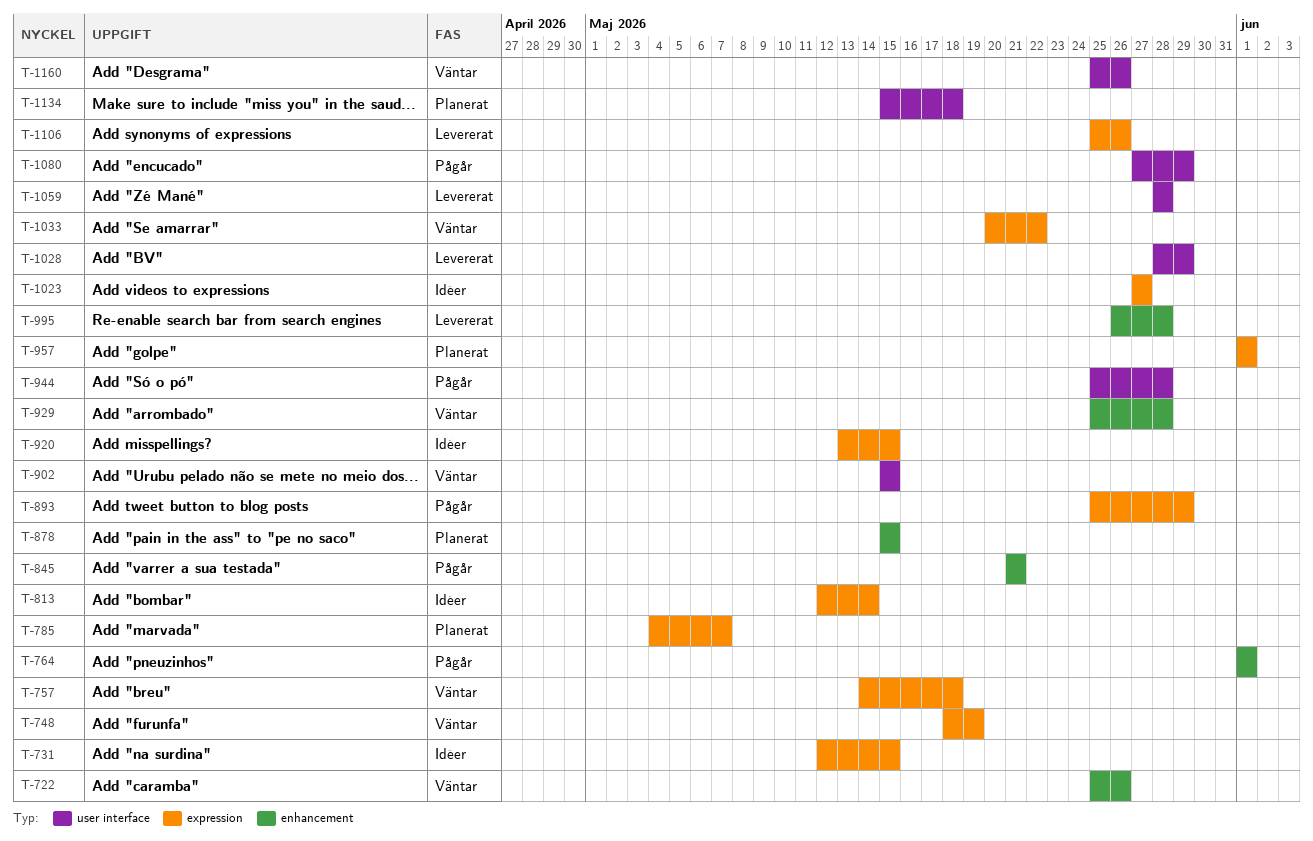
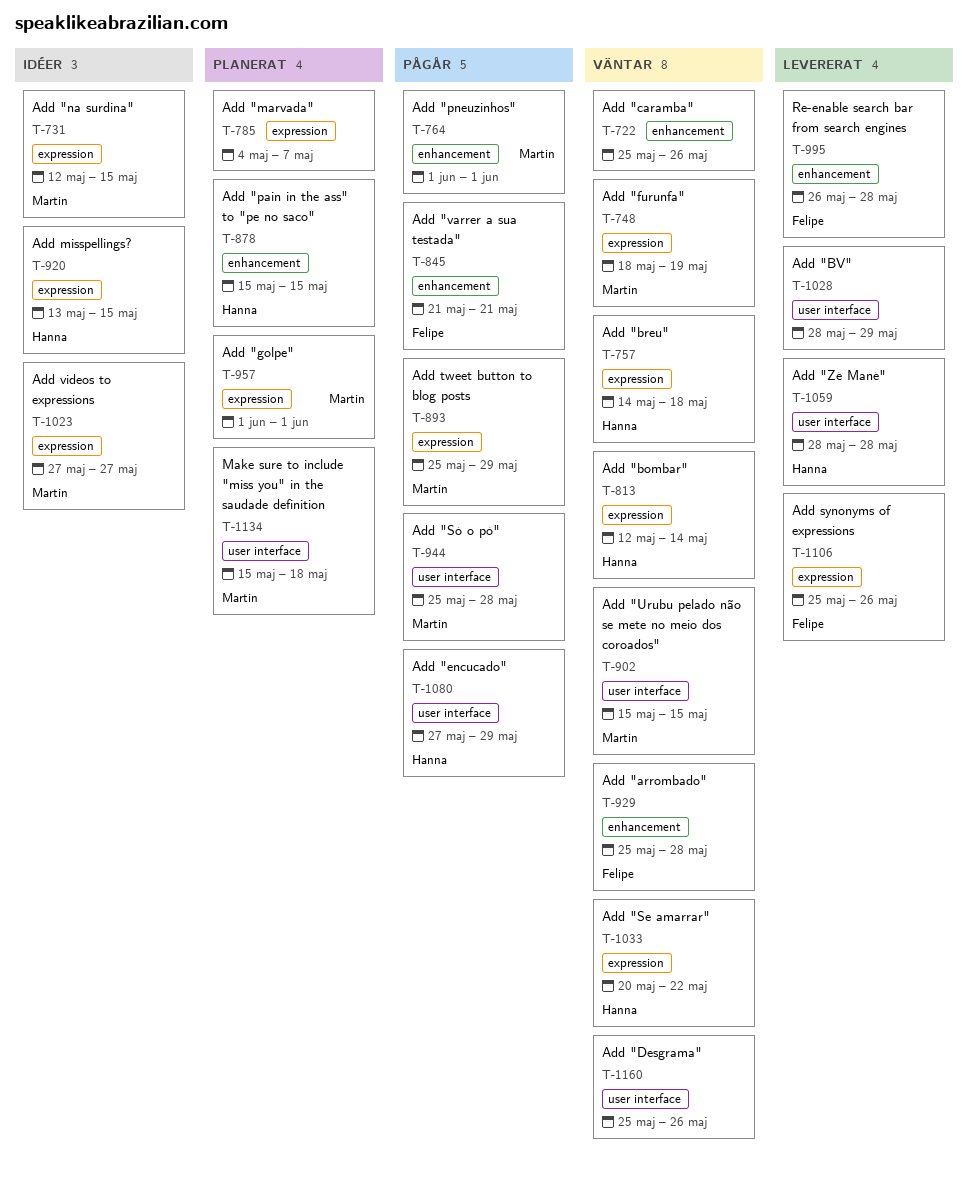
T-813, status: Idéer -> Väntar

